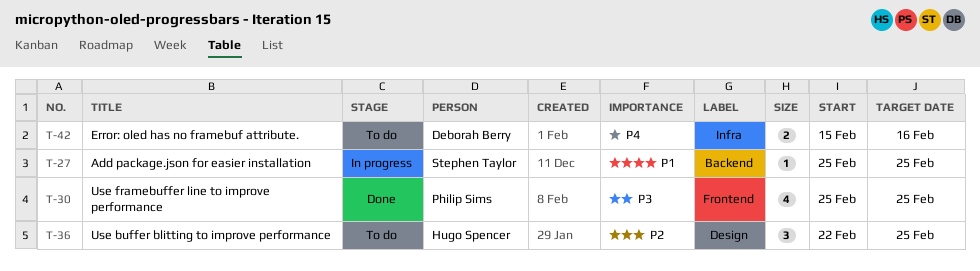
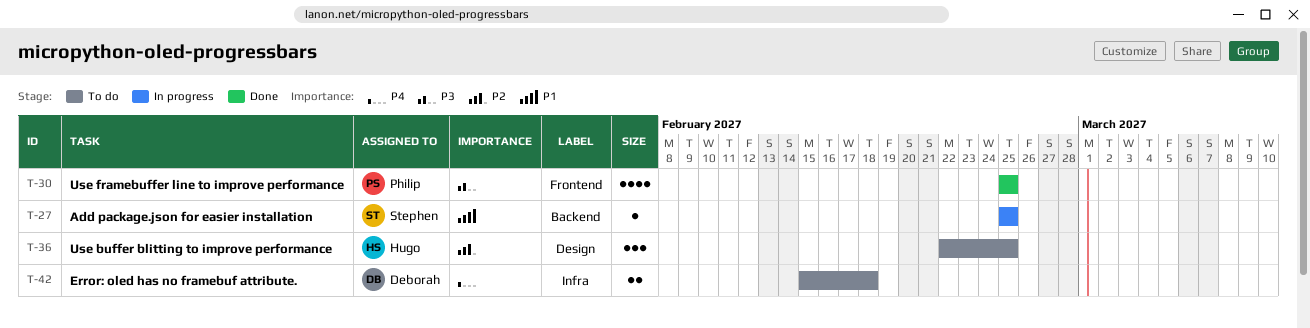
T-42, due: Feb 16 -> Feb 18

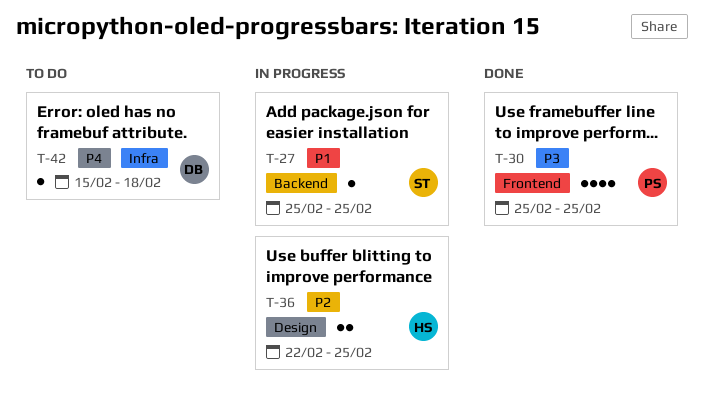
T-36, status: To do -> In progress
T-36, estimate: 3 -> 2
T-42, estimate: 2 -> 1

